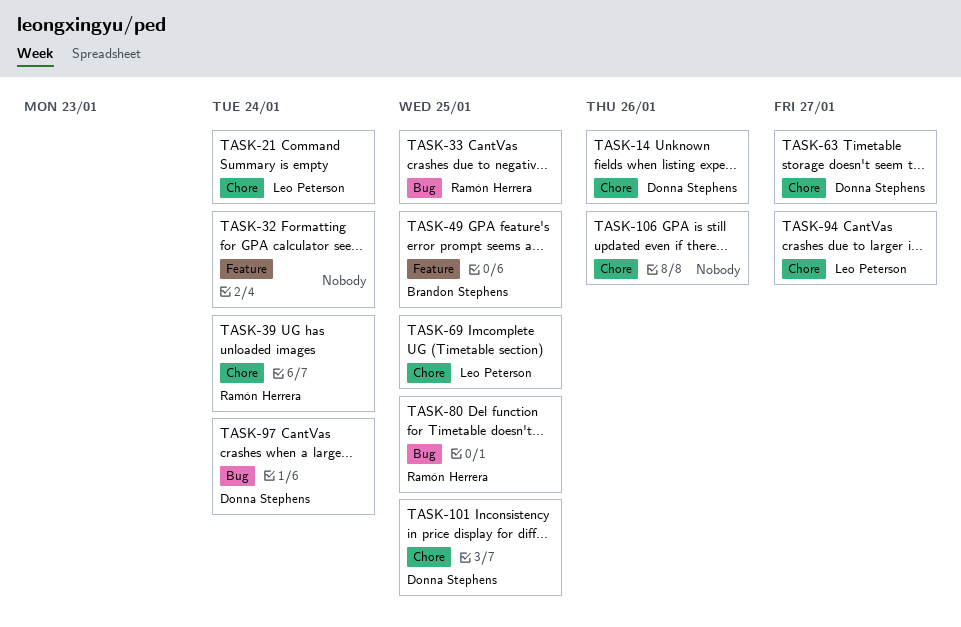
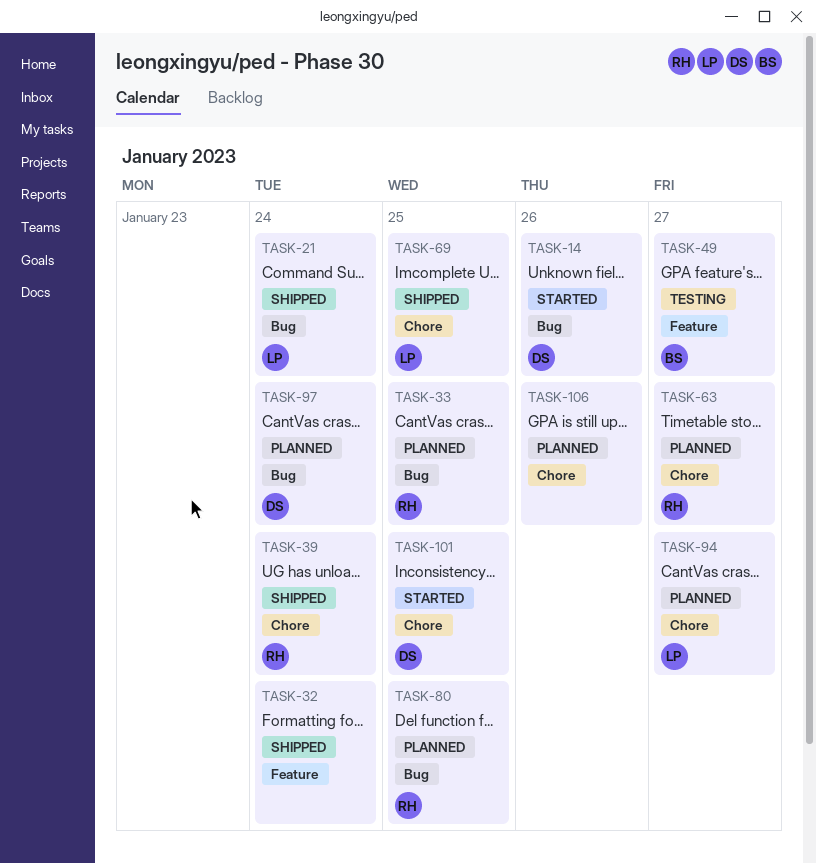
TASK-14, label: Chore -> Bug
TASK-21, label: Chore -> Bug
TASK-49, due: Jan 25 -> Jan 27
TASK-63, owner: Donna Stephens -> Ramón Herrera

